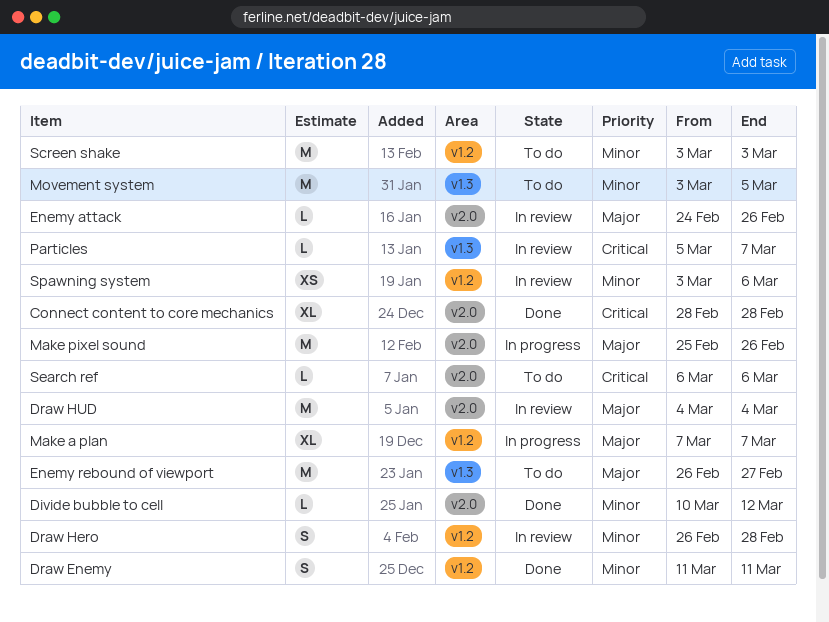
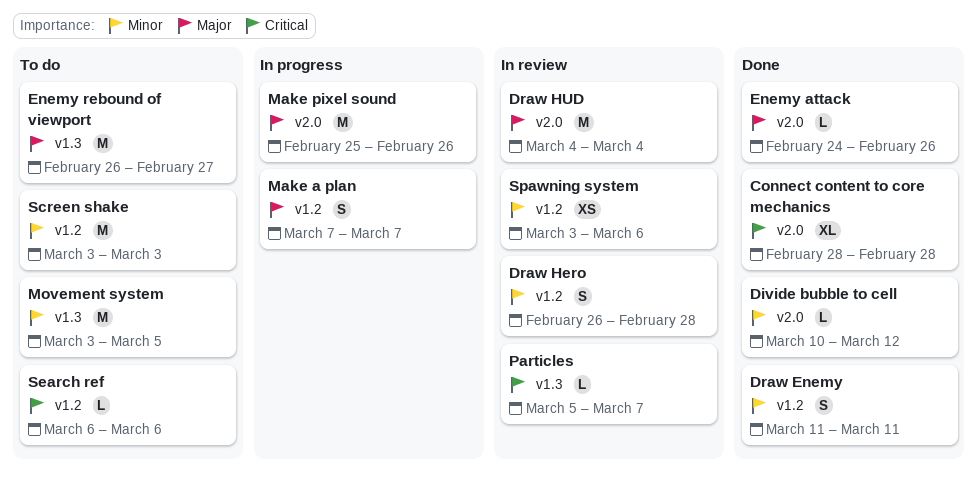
Enemy attack, status: In review -> Done
Make a plan, estimate: XL -> S
Search ref, label: v2.0 -> v1.2

